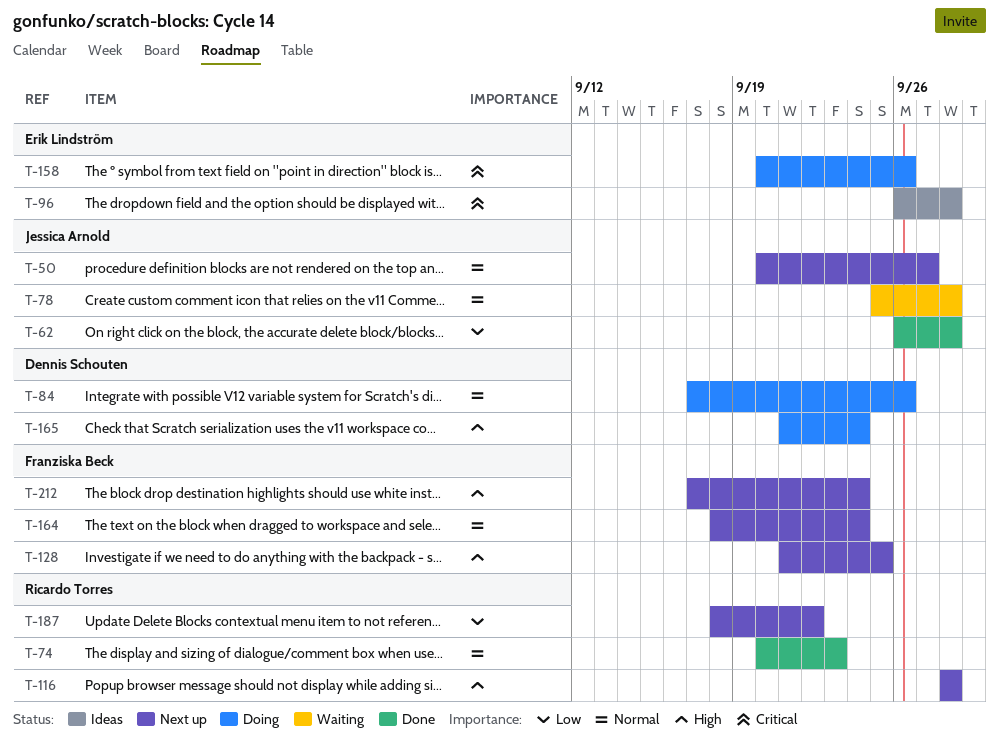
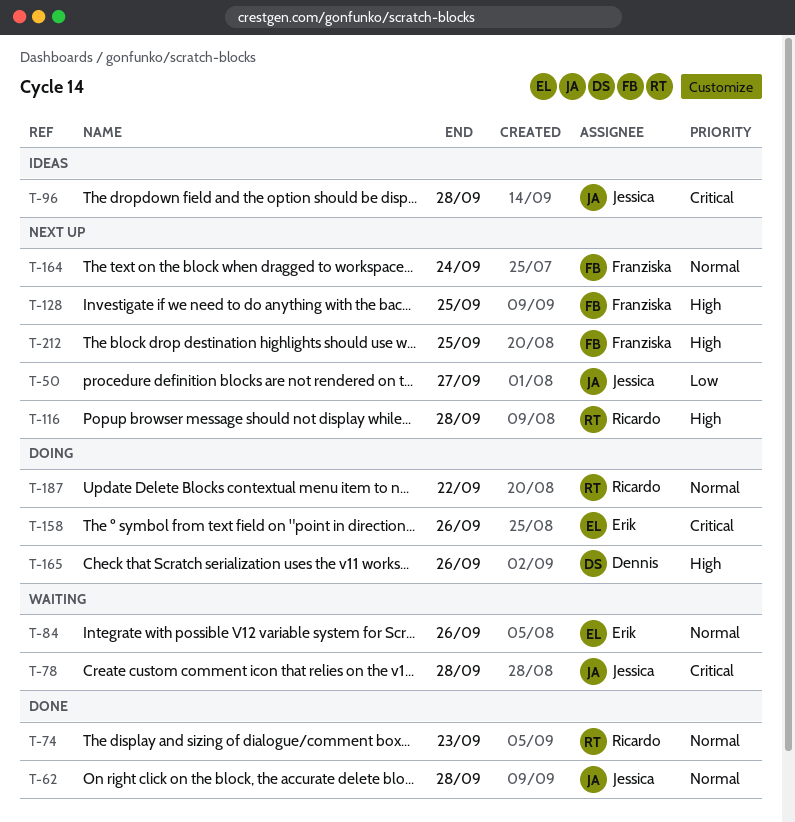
T-50, priority: Normal -> Low
T-62, priority: Low -> Normal
T-78, priority: Normal -> Critical
T-84, status: Doing -> Waiting
T-84, owner: Dennis Schouten -> Erik Lindström
T-96, owner: Erik Lindström -> Jessica Arnold
T-165, due: Sep 24 -> Sep 26
T-187, status: Next up -> Doing
T-187, priority: Low -> Normal
T-212, due: Sep 24 -> Sep 25

